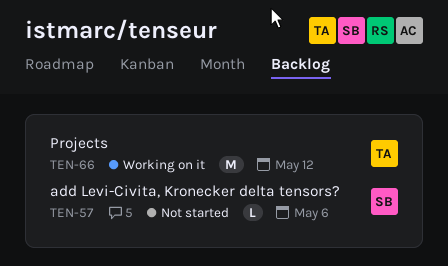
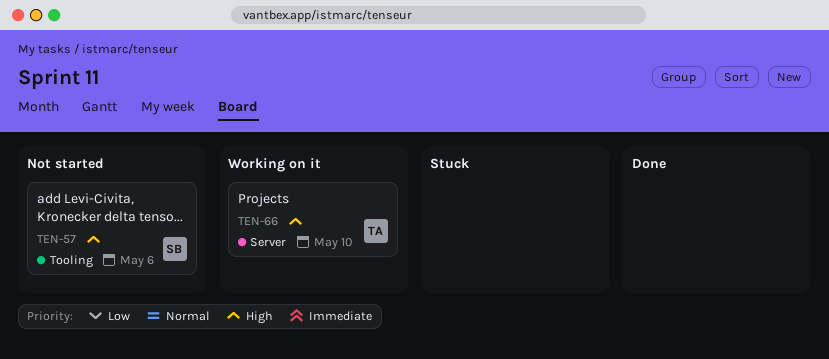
TEN-66, due: May 12 -> May 10

